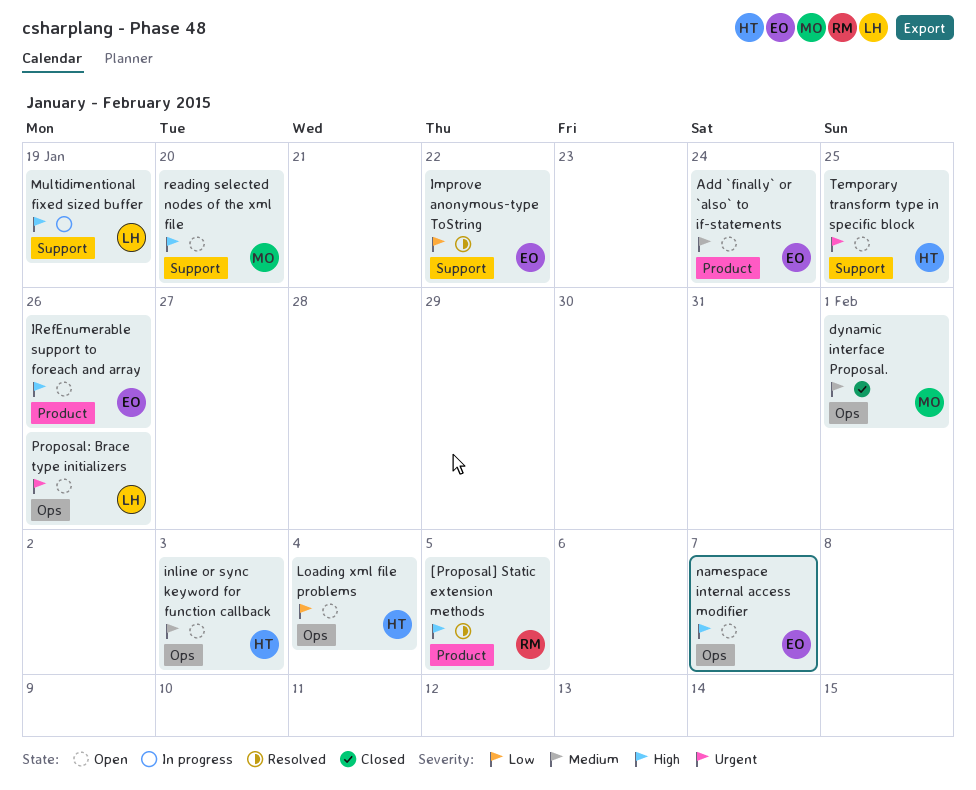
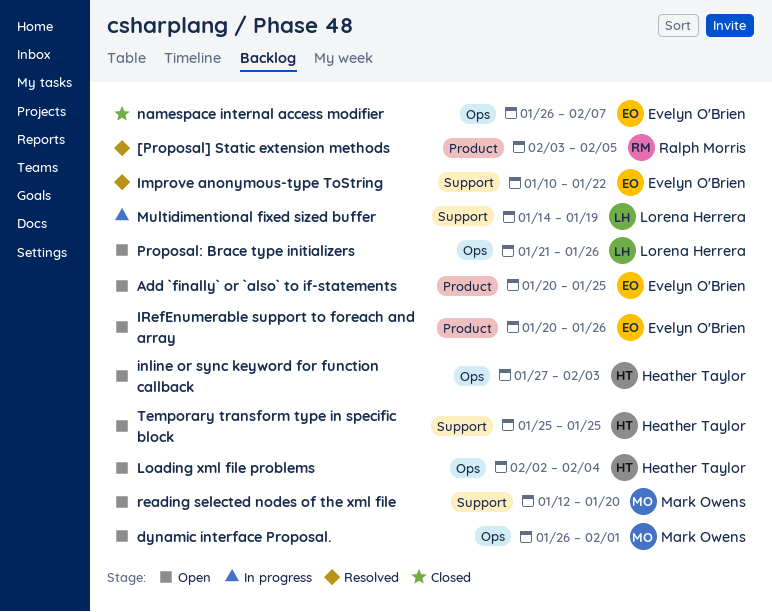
Add `finally` or `also` to if-statements, due: Jan 24 -> Jan 25
dynamic interface Proposal., status: Closed -> Open
namespace internal access modifier, status: Open -> Closed

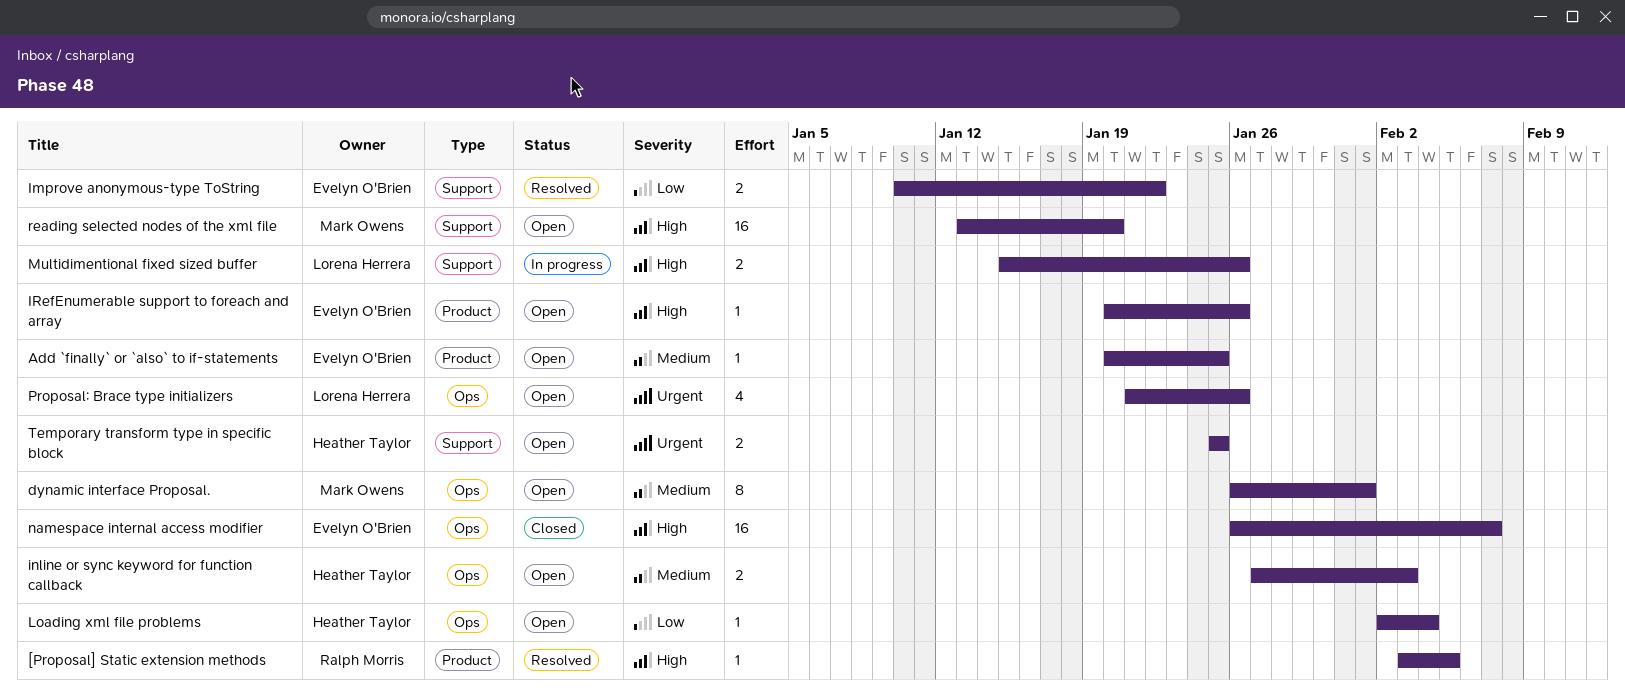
Multidimentional fixed sized buffer, start: Jan 14 -> Jan 15
Multidimentional fixed sized buffer, due: Jan 19 -> Jan 26
reading selected nodes of the xml file, start: Jan 12 -> Jan 13

